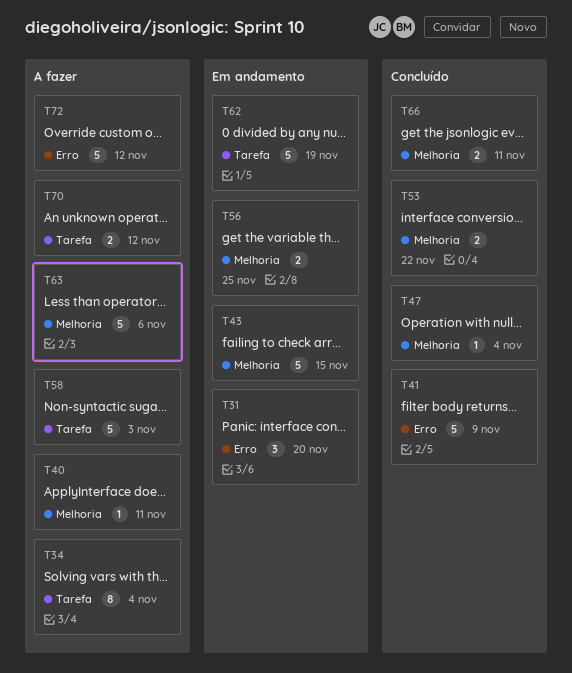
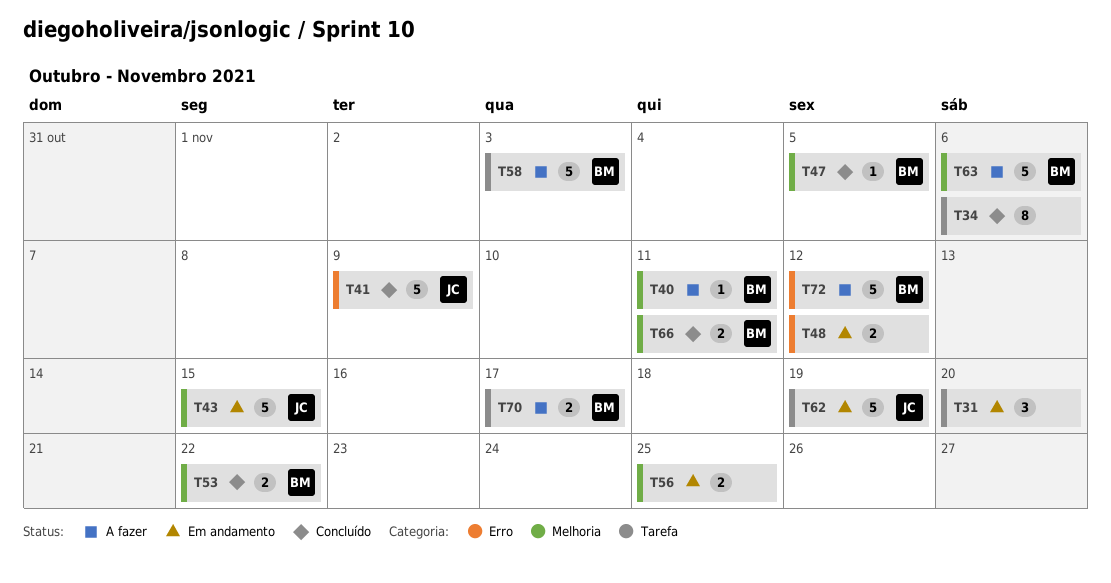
T31, label: Erro -> Tarefa
T34, status: A fazer -> Concluído
T34, due: Nov 4 -> Nov 6
T47, due: Nov 4 -> Nov 5
T48: none -> present
T70, due: Nov 12 -> Nov 17

